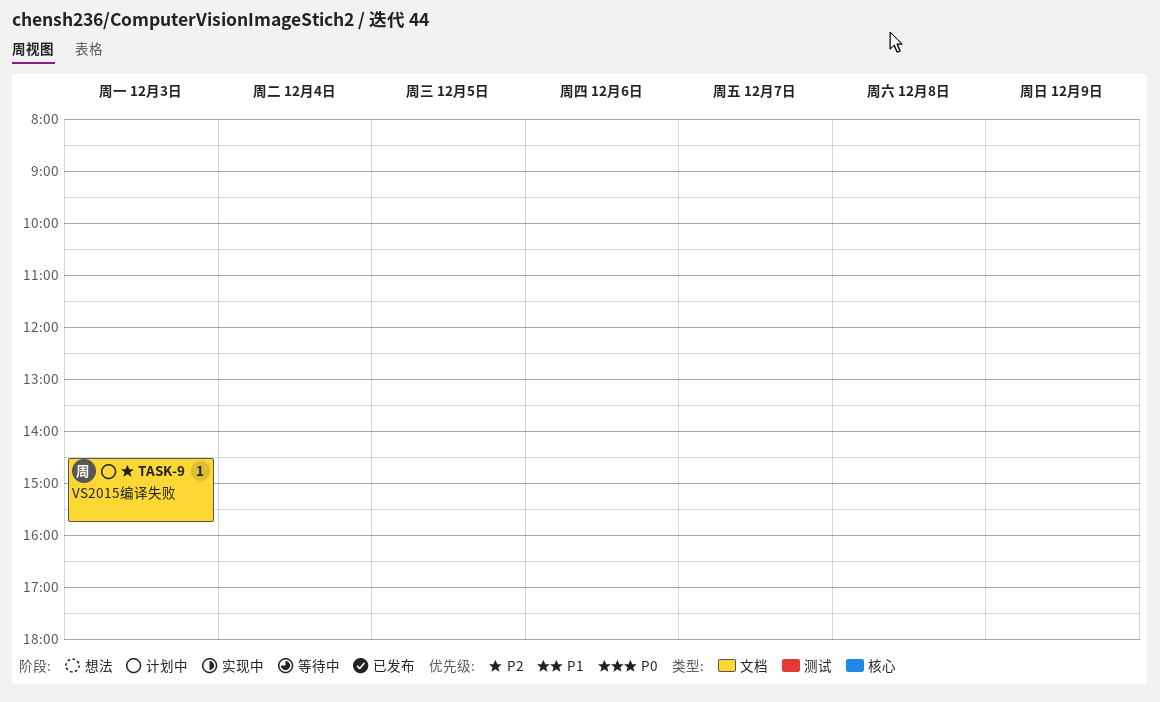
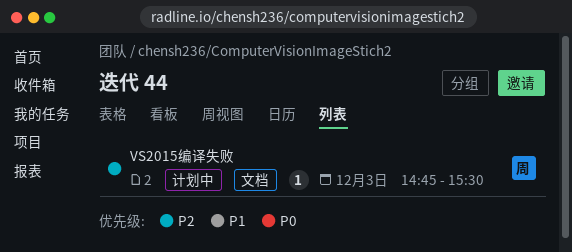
VS2015编译失败, begins: 14:30 -> 14:45
VS2015编译失败, ends: 15:45 -> 15:30

